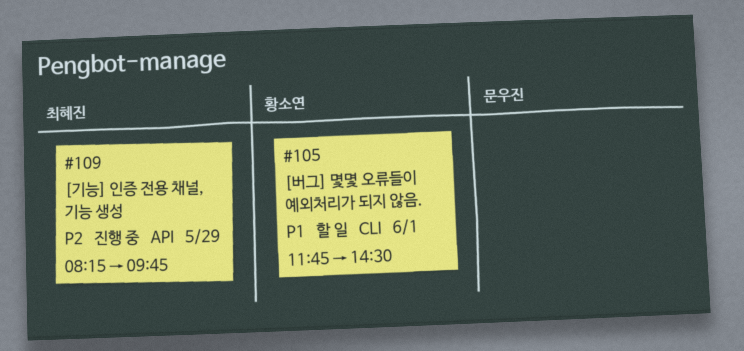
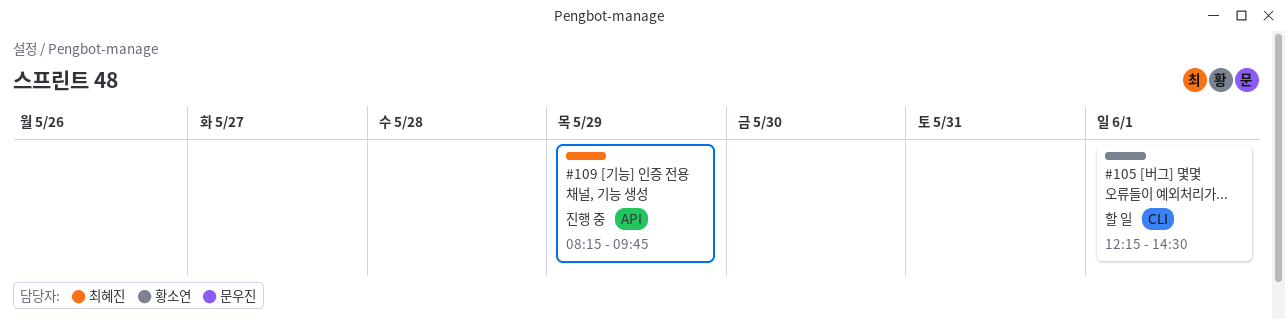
#105, begins: 11:45 -> 12:15

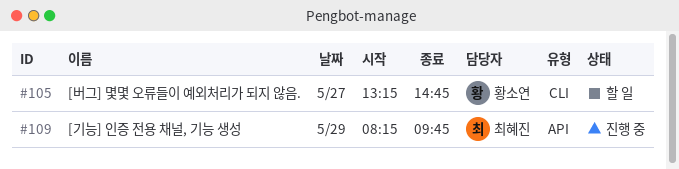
#105, day: Jun 1 -> May 27
#105, begins: 12:15 -> 13:15
#105, ends: 14:30 -> 14:45

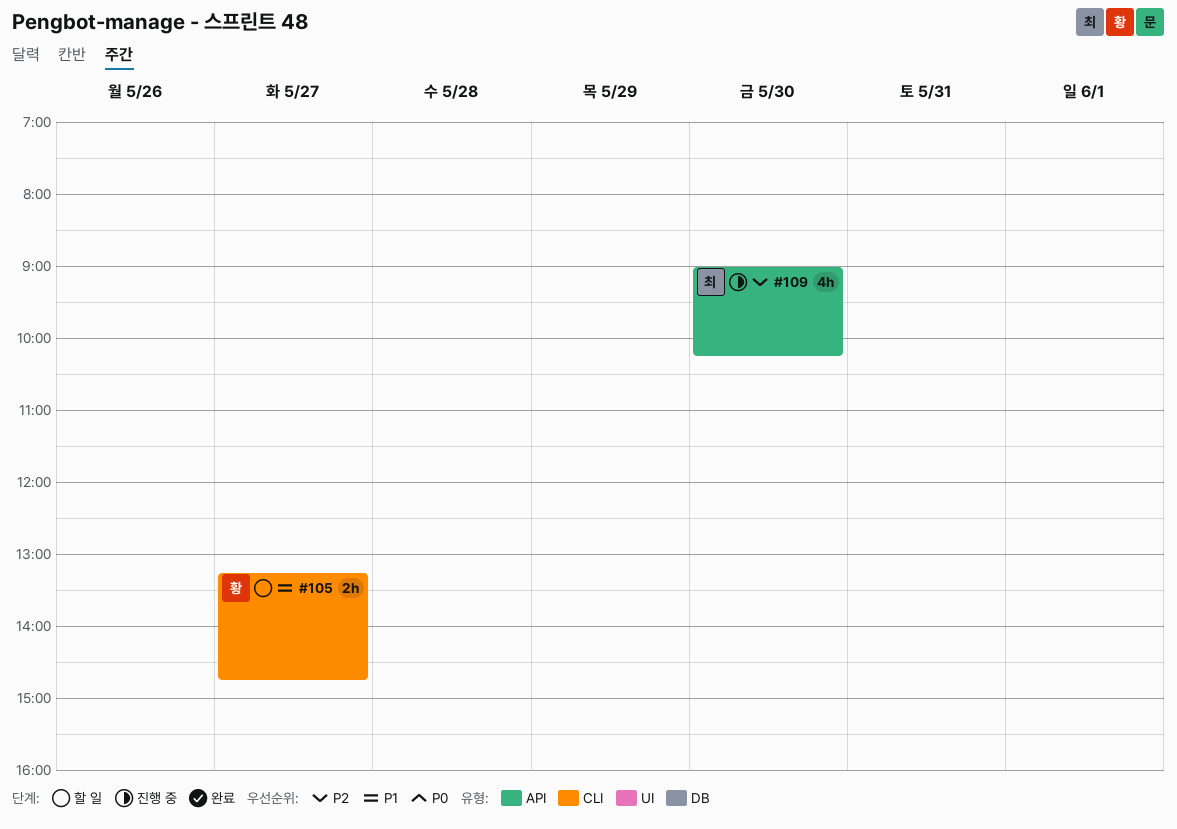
#109, day: May 29 -> May 30
#109, begins: 08:15 -> 09:00
#109, ends: 09:45 -> 10:15

